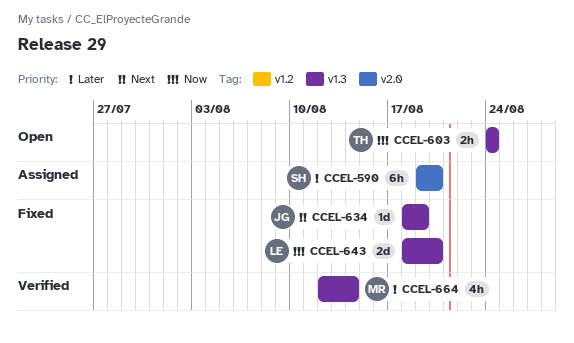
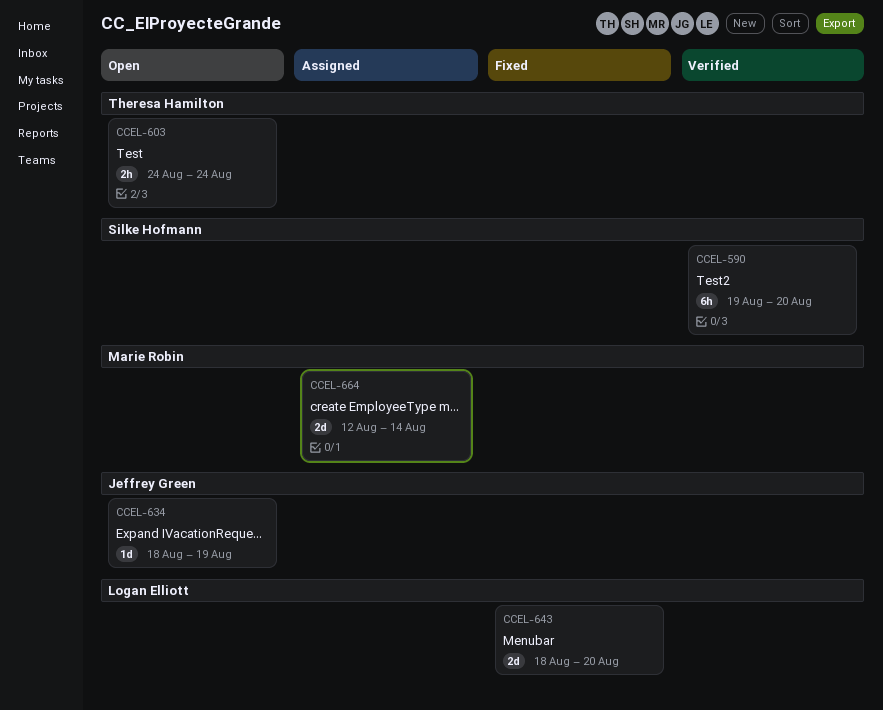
CCEL-590, status: Assigned -> Verified
CCEL-634, status: Fixed -> Open
CCEL-664, status: Verified -> Assigned
CCEL-664, estimate: 4h -> 2d

